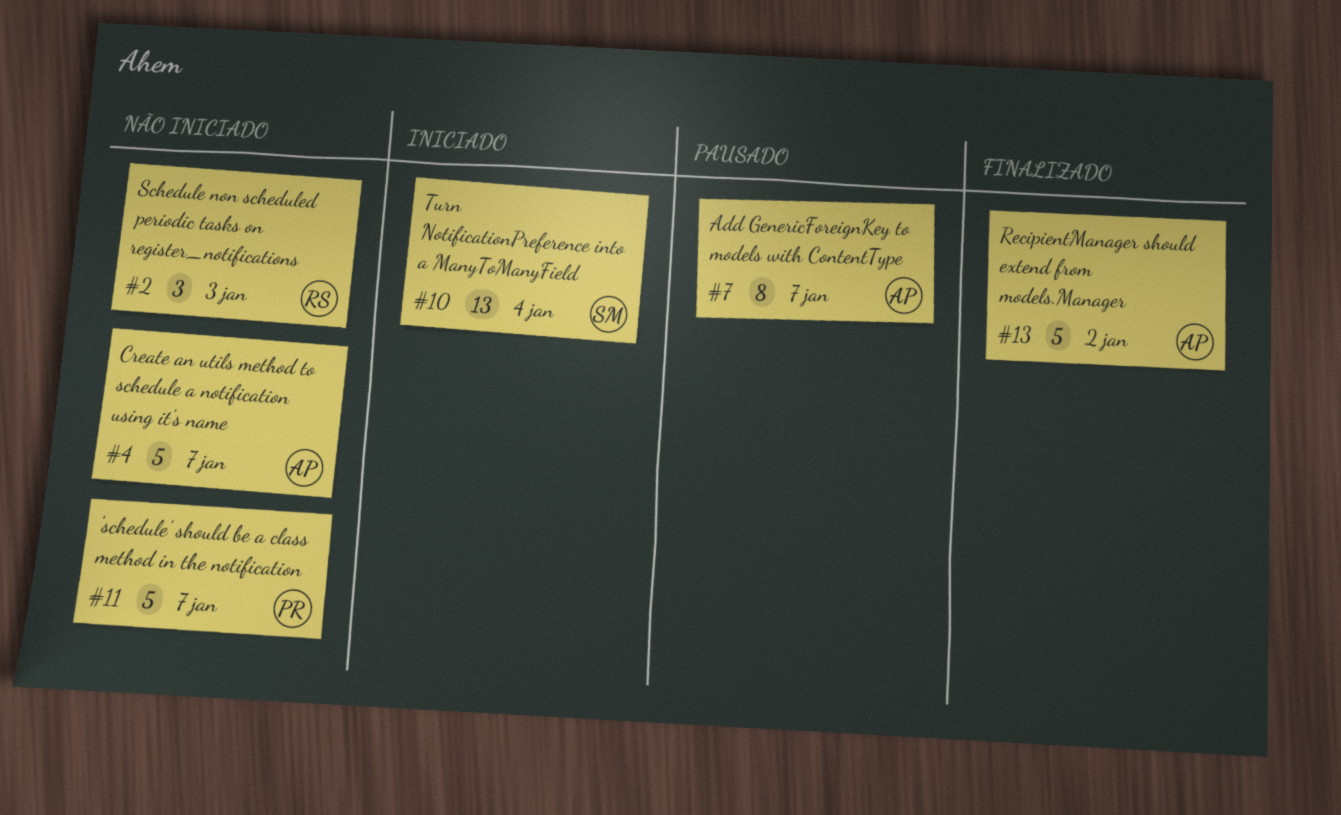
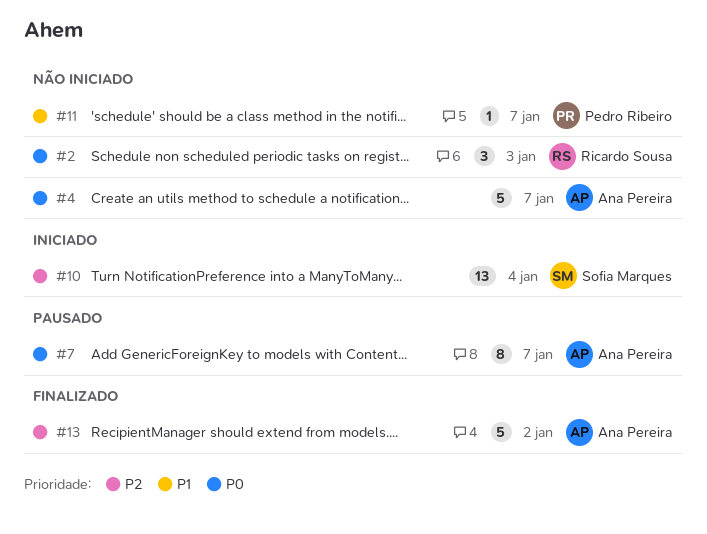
#11, estimate: 5 -> 1

